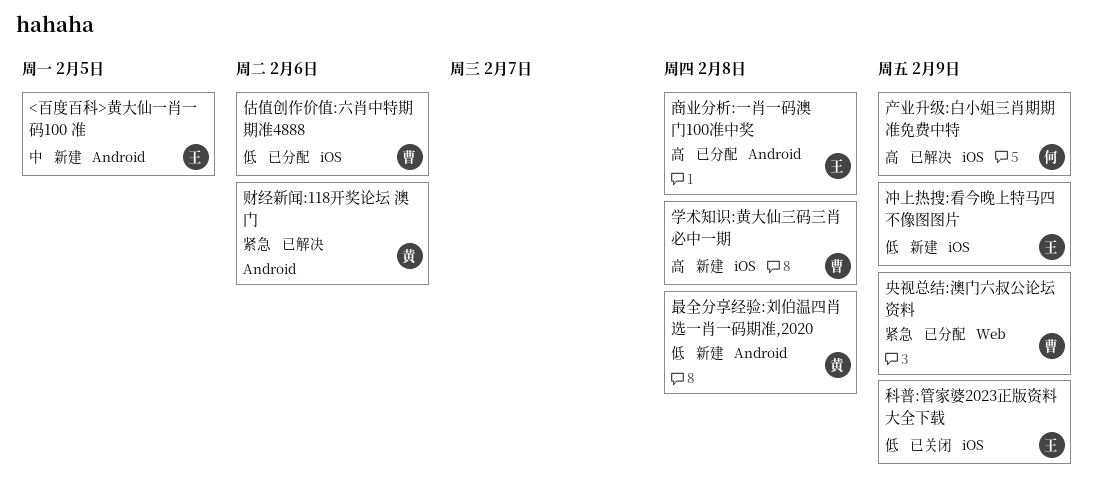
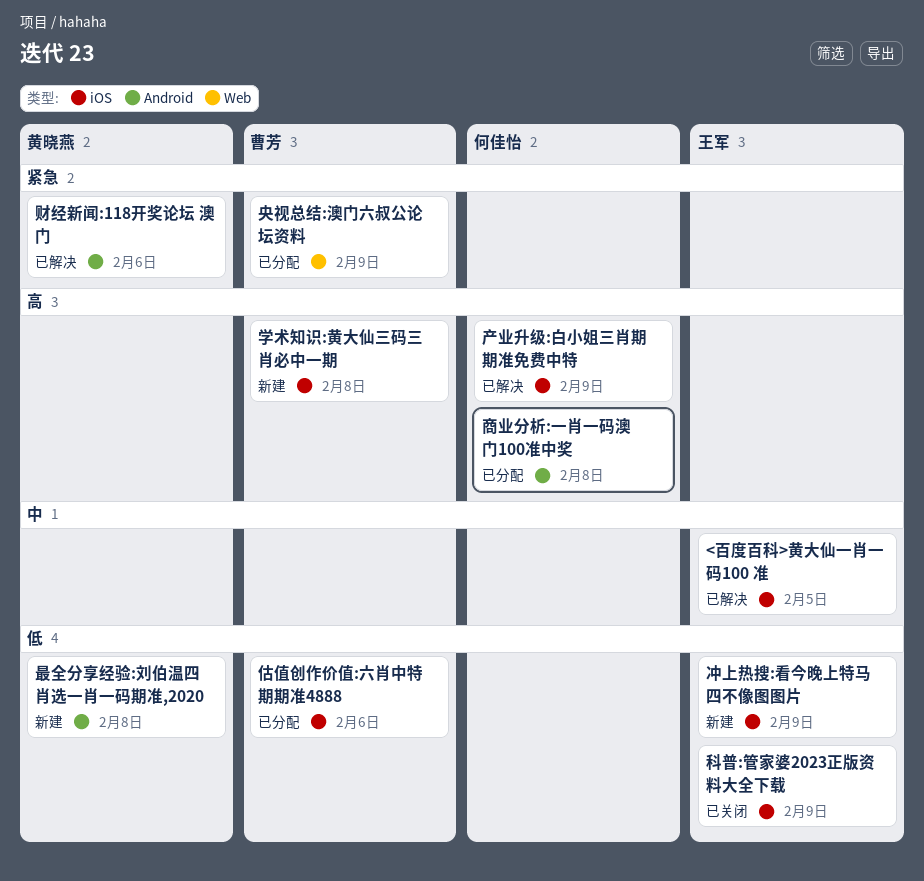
<百度百科>黄大仙一肖一码100 准, status: 新建 -> 已解决
<百度百科>黄大仙一肖一码100 准, label: Android -> iOS
商业分析:一肖一码澳门100准中奖, owner: 王军 -> 何佳怡

